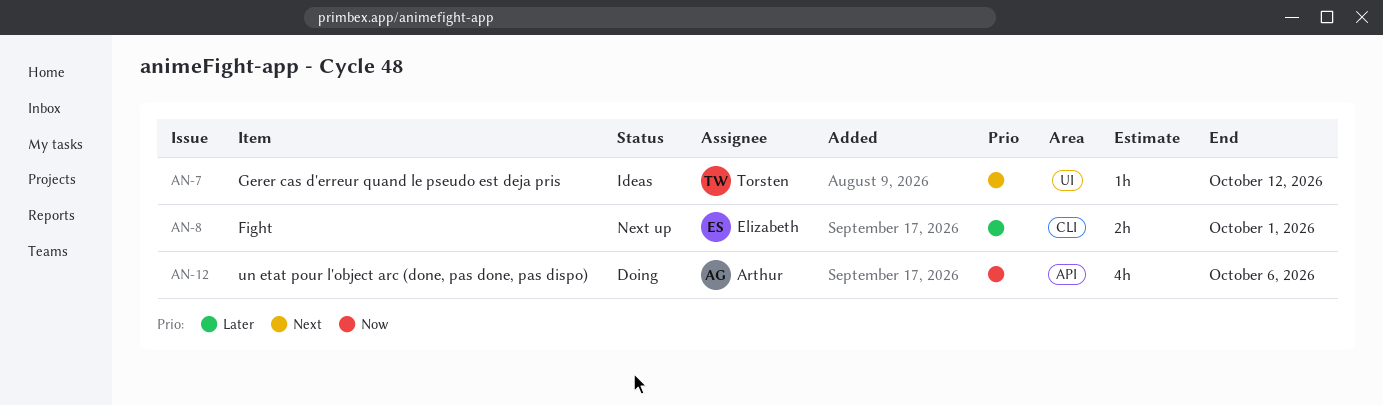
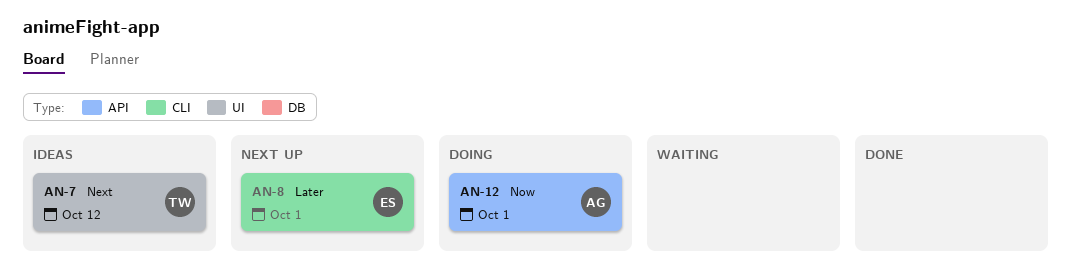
AN-12, due: Oct 6 -> Oct 1

